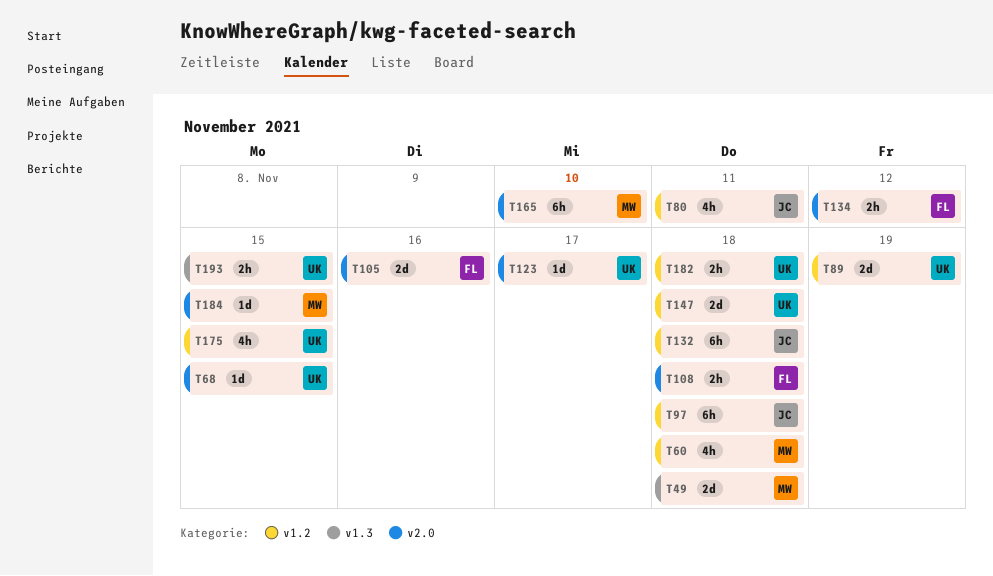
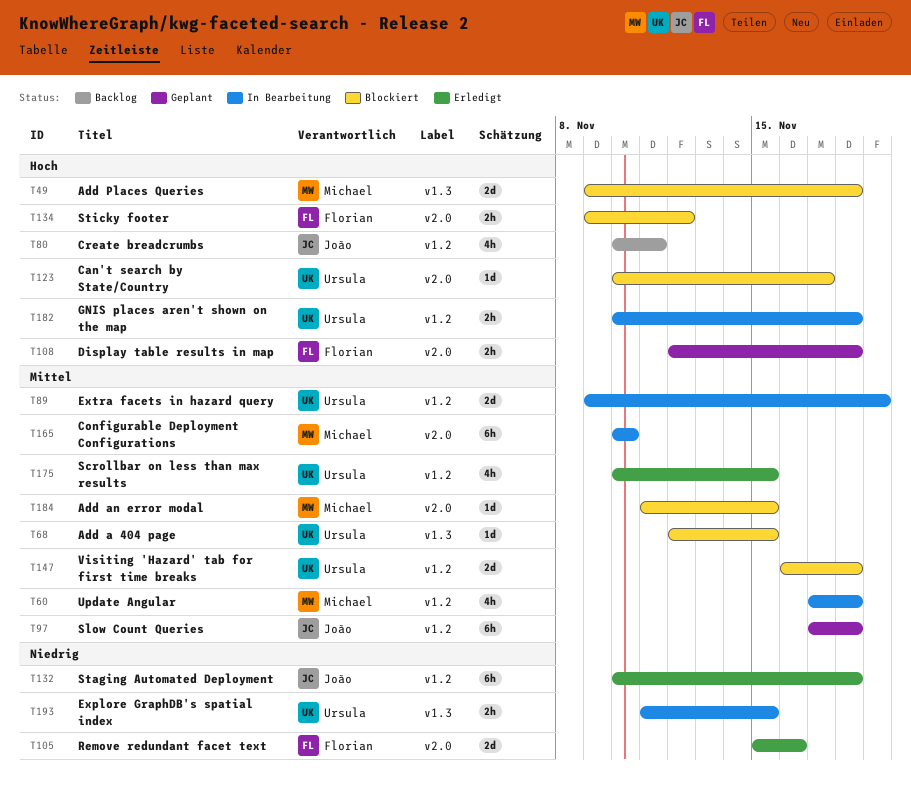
T68, label: v2.0 -> v1.3

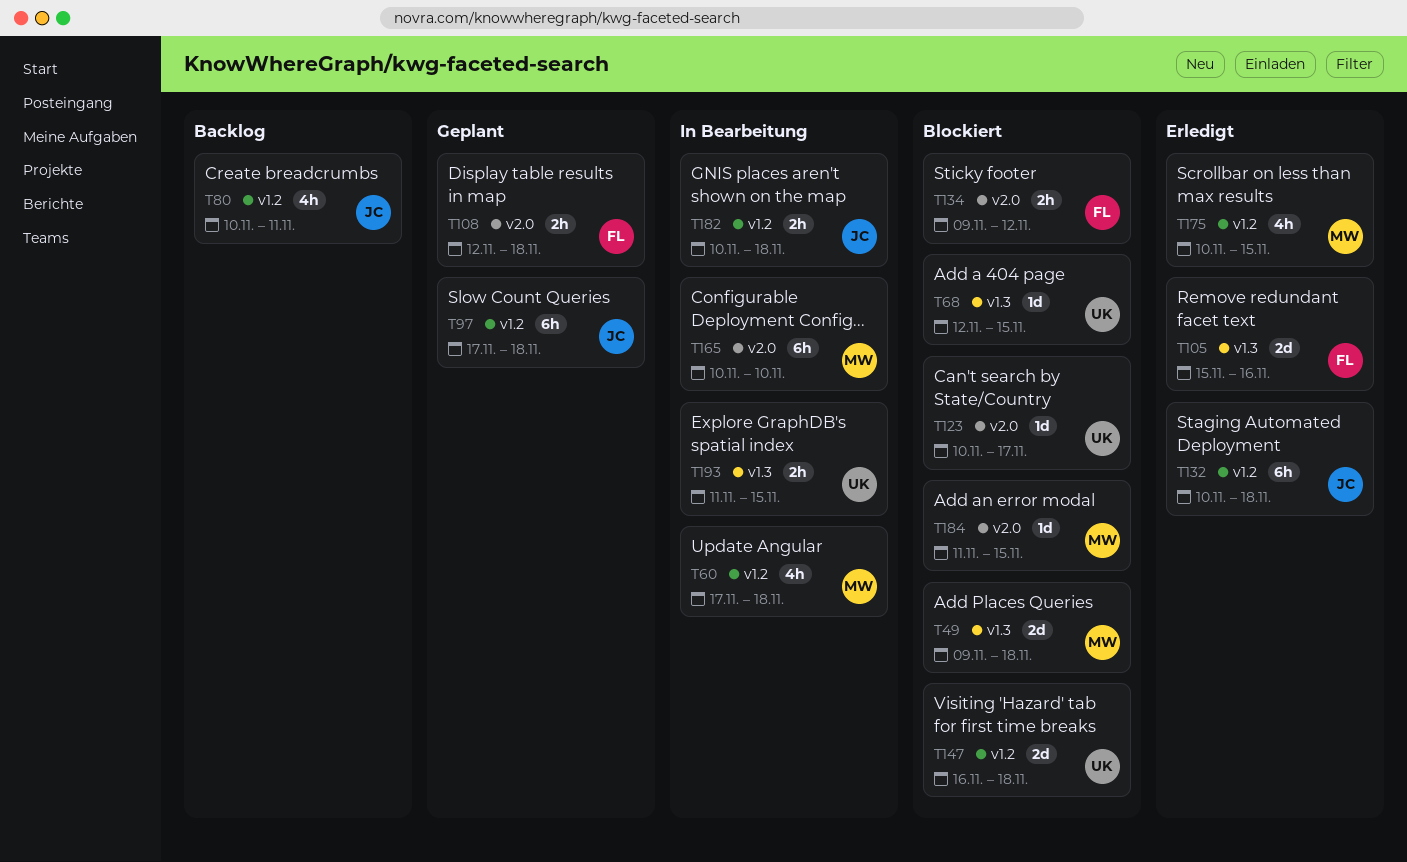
T89: present -> none
T105, label: v2.0 -> v1.3
T175, owner: Ursula -> Michael
T182, owner: Ursula -> João

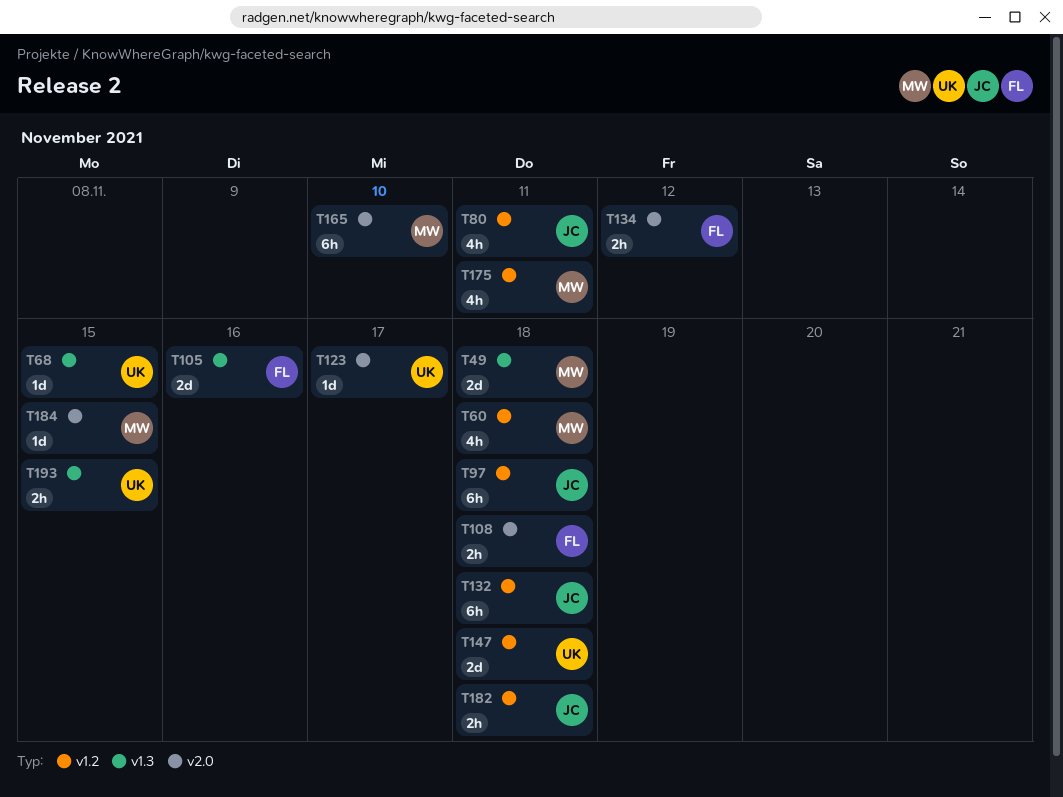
T175, due: Nov 15 -> Nov 11

